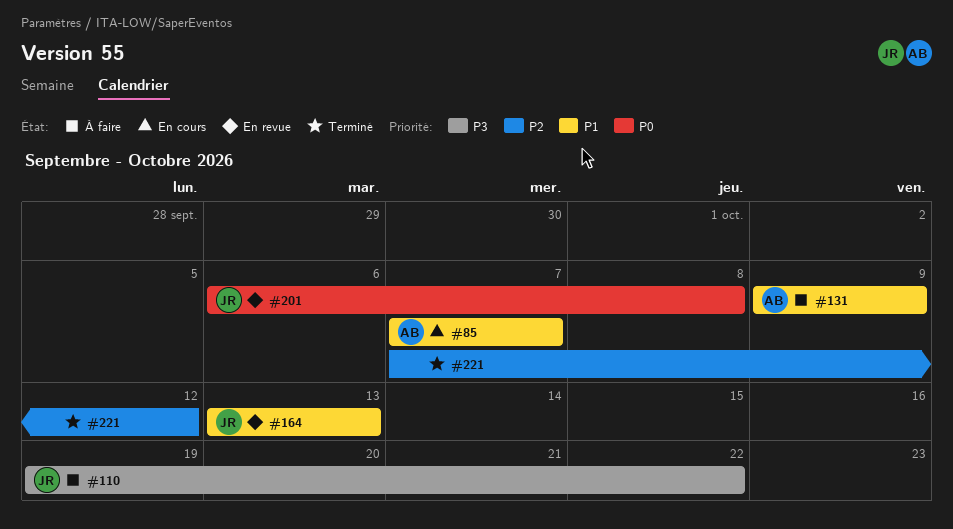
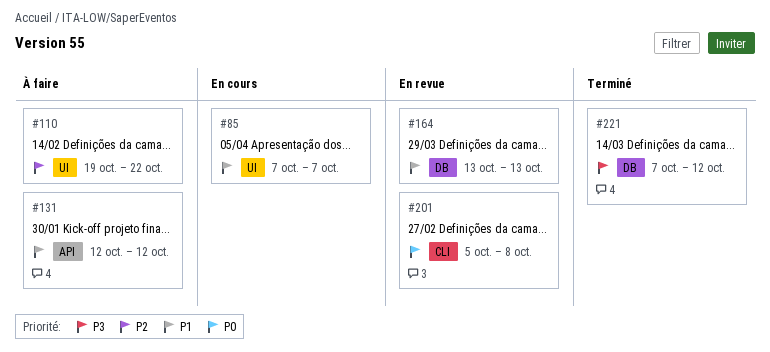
#110, priority: P3 -> P2
#131, start: Oct 9 -> Oct 12
#131, due: Oct 9 -> Oct 12
#201, start: Oct 6 -> Oct 5
#221, priority: P2 -> P3

